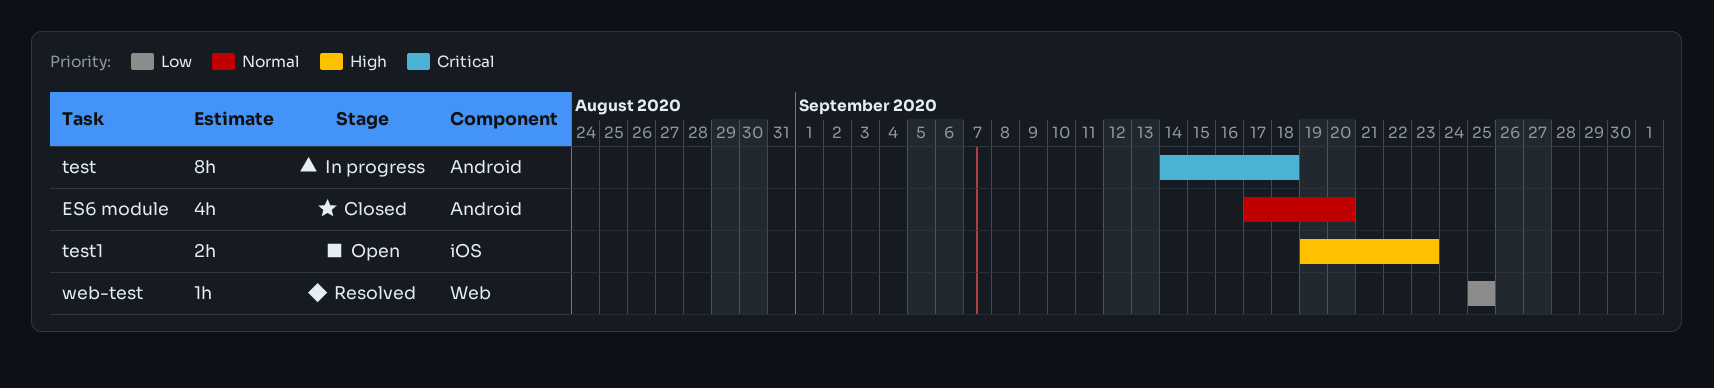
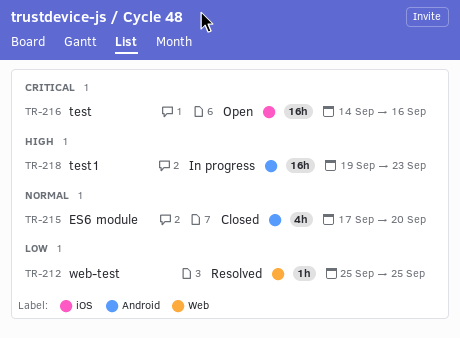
test, status: In progress -> Open
test, label: Android -> iOS
test, estimate: 8h -> 16h
test, due: Sep 18 -> Sep 16
test1, status: Open -> In progress
test1, label: iOS -> Android
test1, estimate: 2h -> 16h

